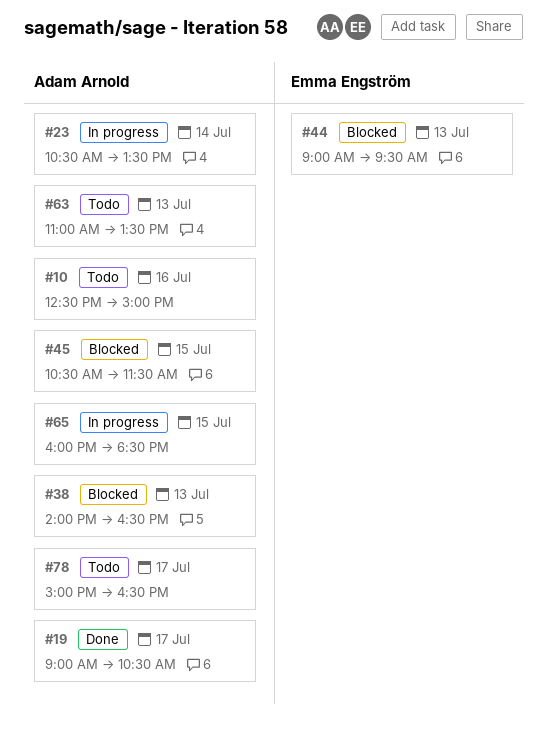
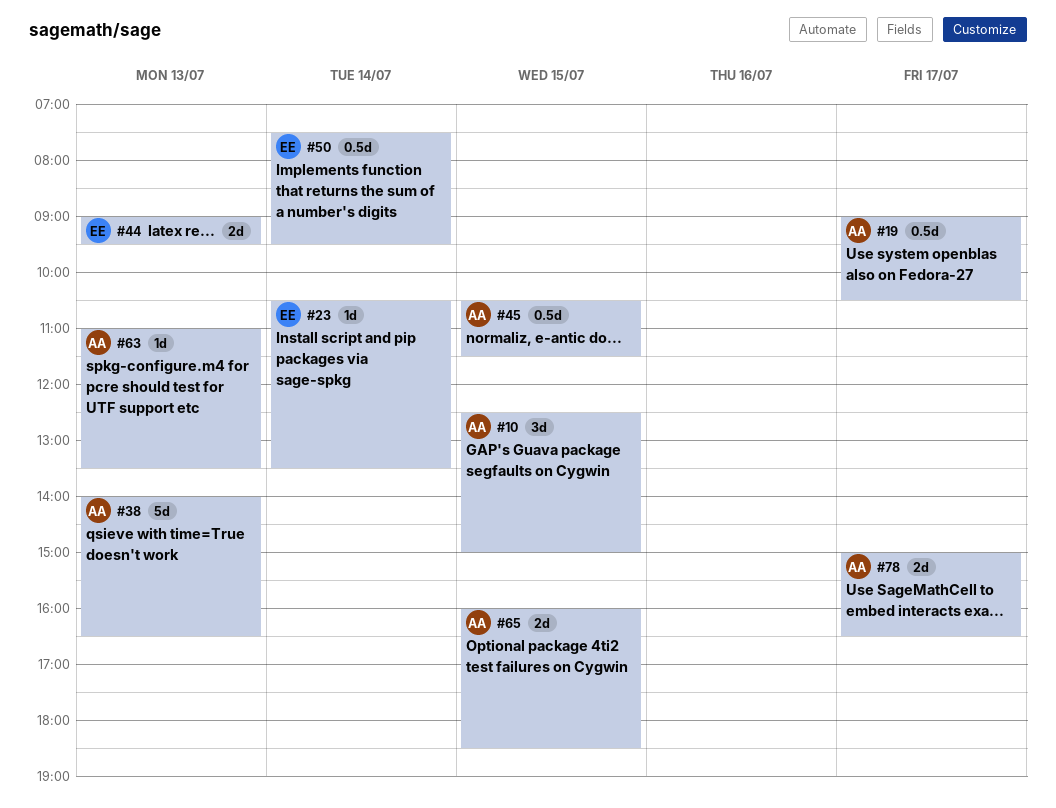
#10, day: Jul 16 -> Jul 15
#23, owner: Adam Arnold -> Emma Engström
#50: none -> present

